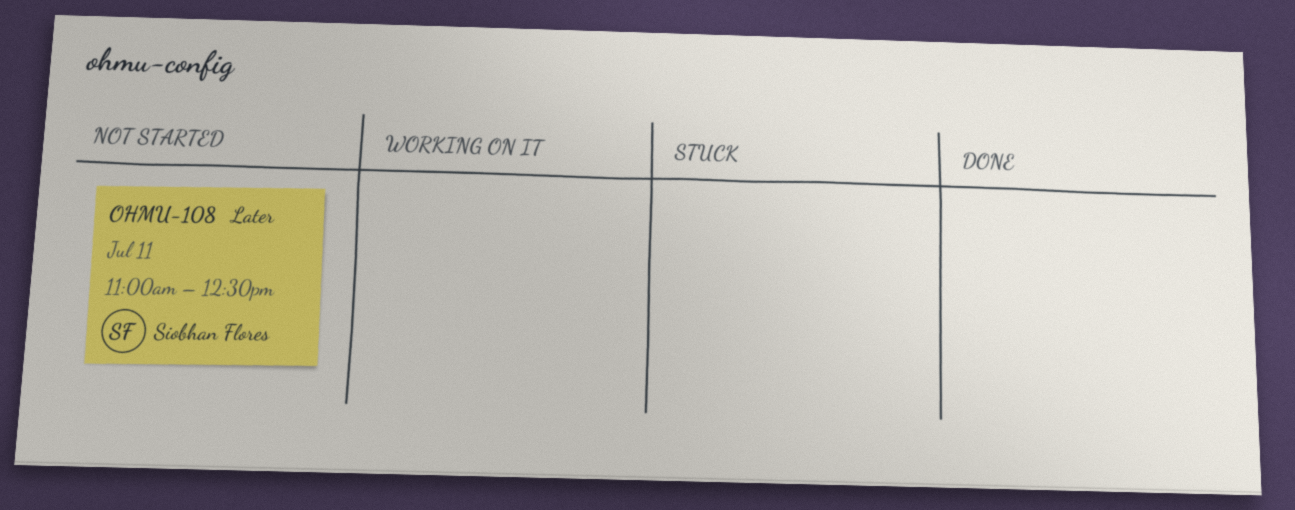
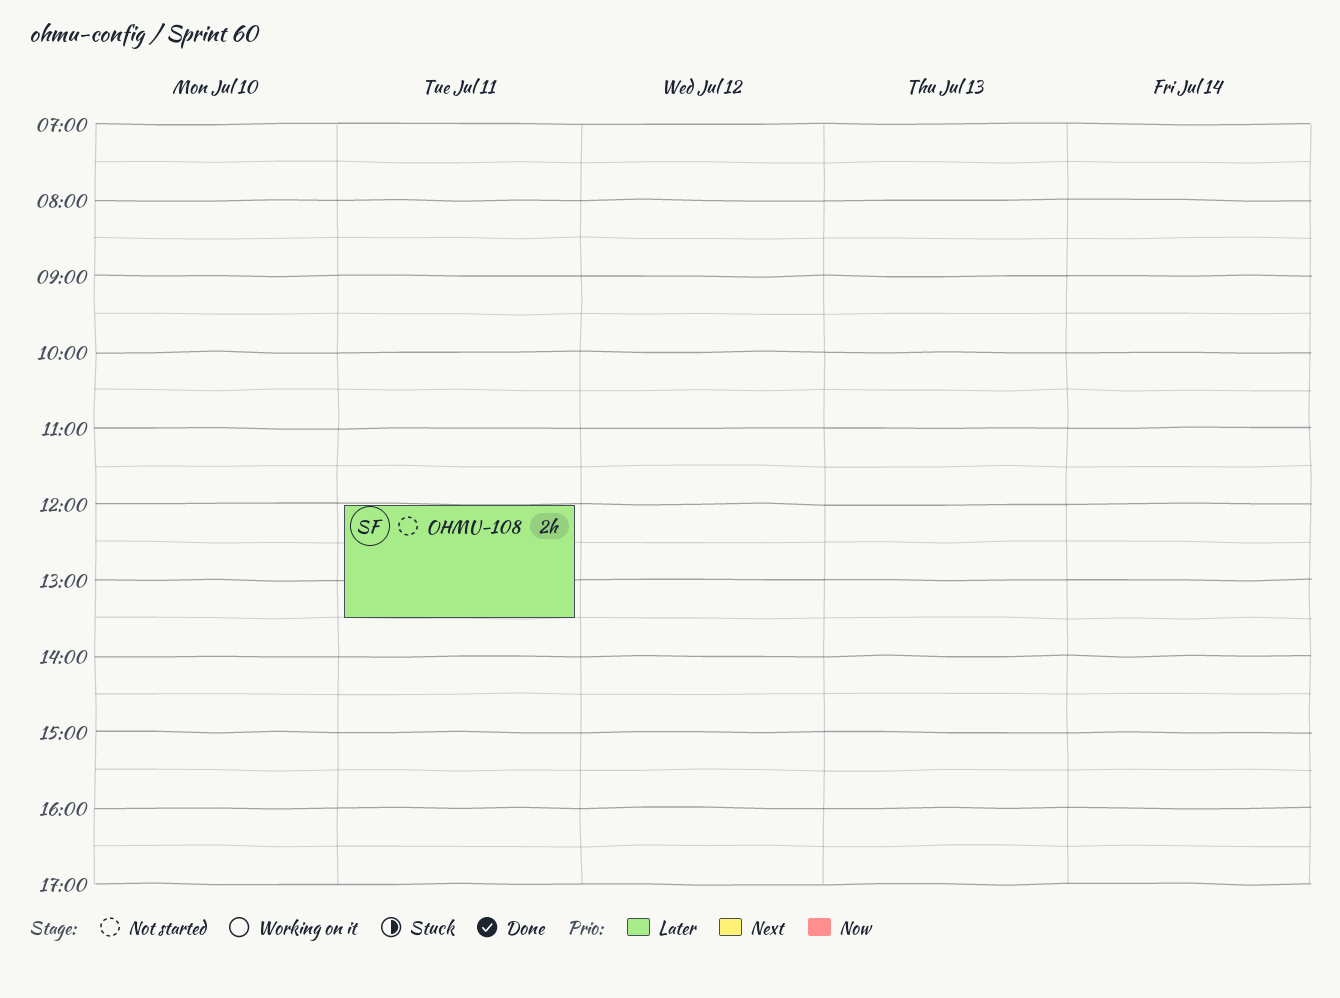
OHMU-108, begins: 11:00 -> 12:00
OHMU-108, ends: 12:30 -> 13:30

